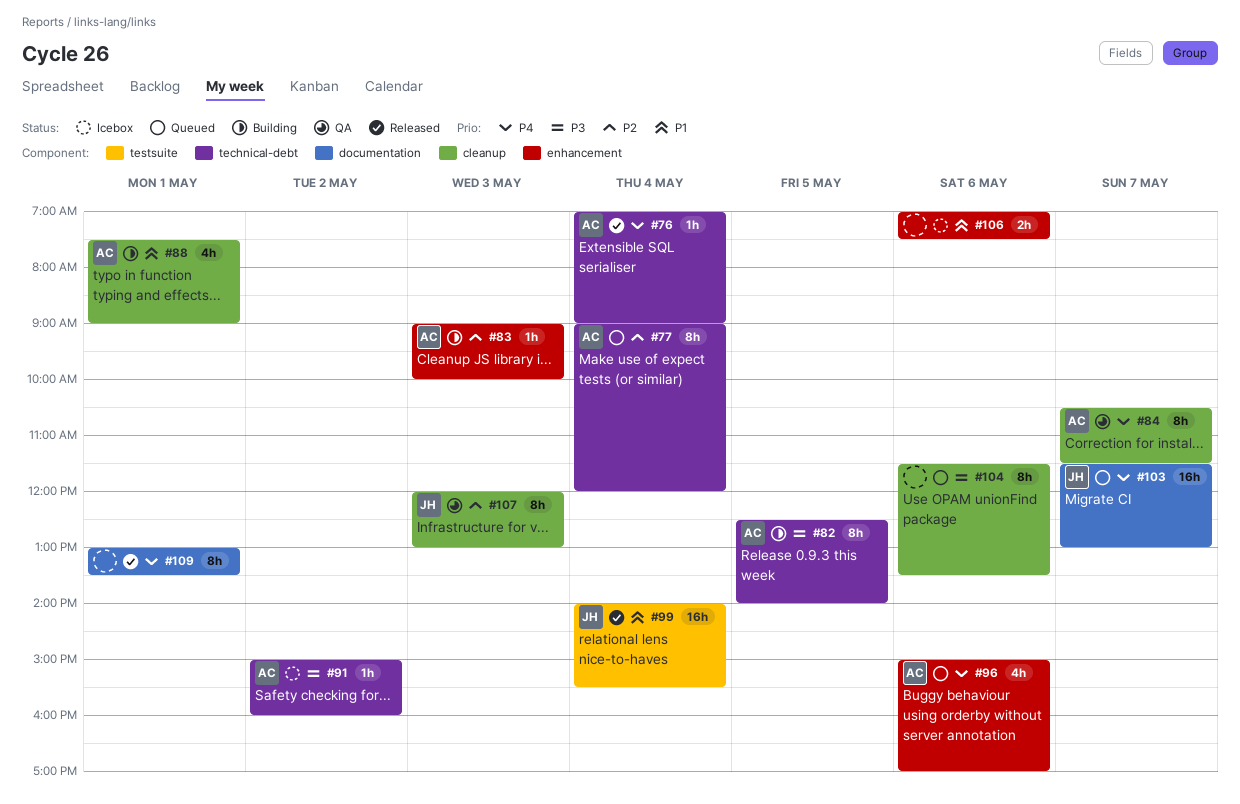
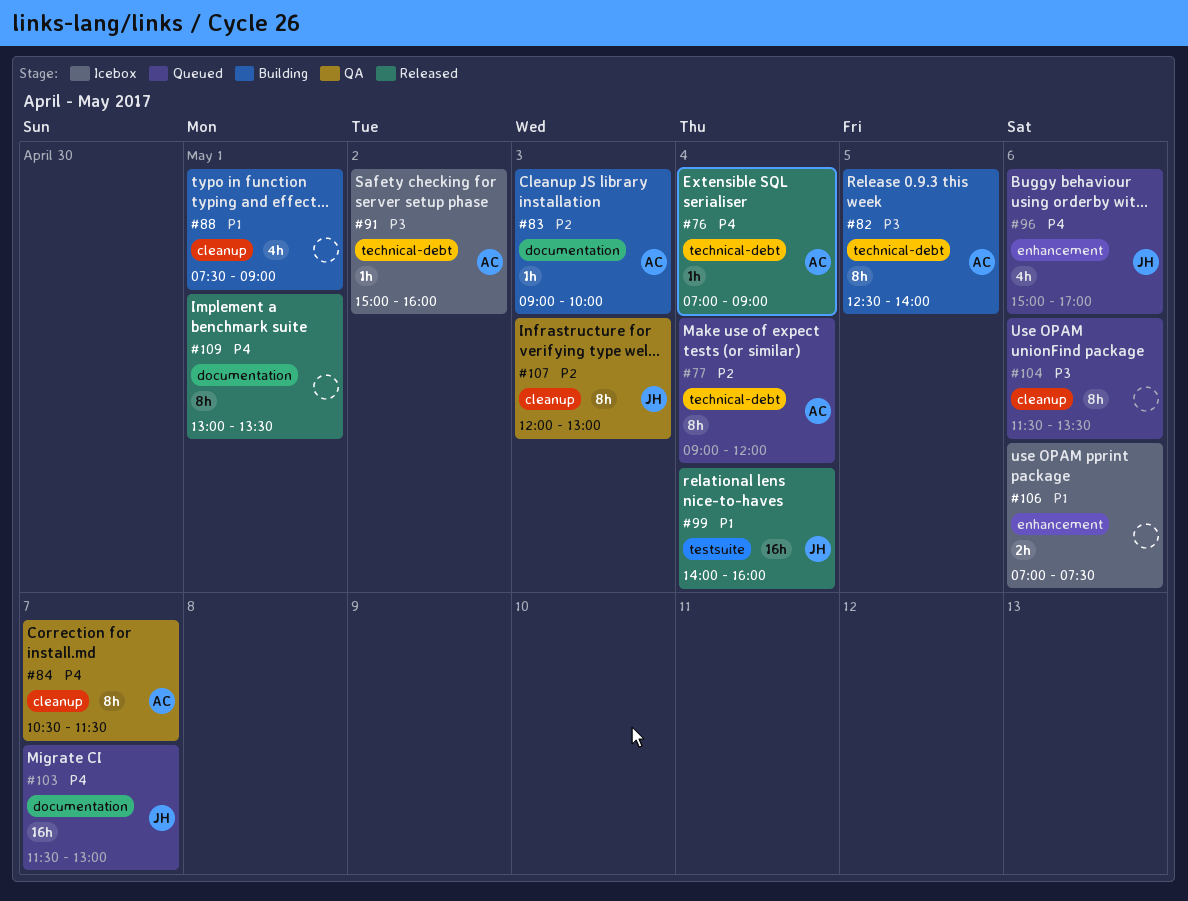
#83, label: enhancement -> documentation
#88, owner: AC -> none
#96, owner: AC -> JH
#99, ends: 15:30 -> 16:00

